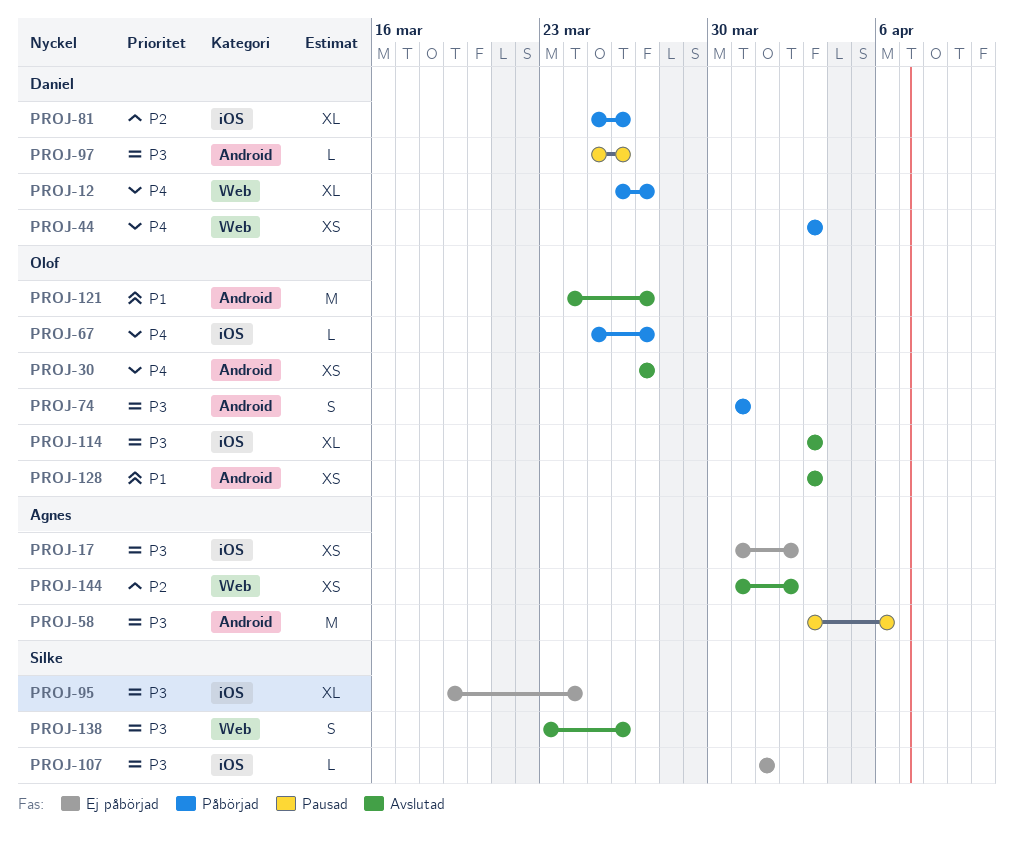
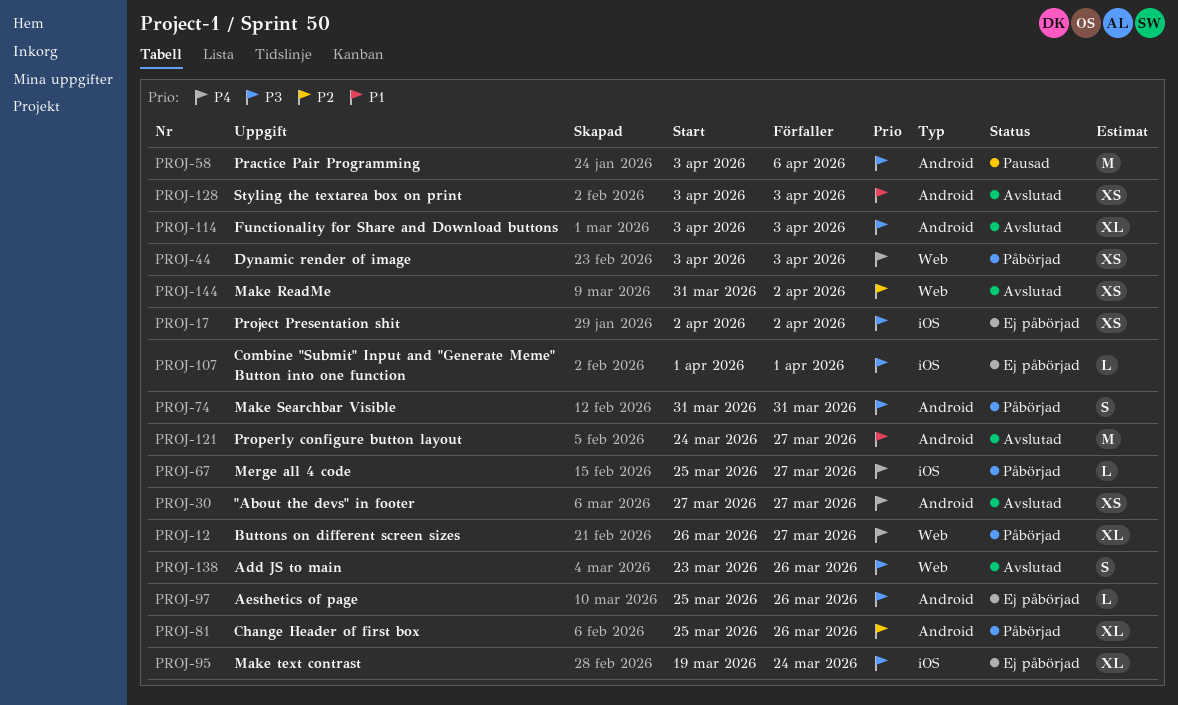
PROJ-17, start: Mar 31 -> Apr 2
PROJ-81, label: iOS -> Android
PROJ-97, status: Pausad -> Ej påbörjad
PROJ-114, label: iOS -> Android

